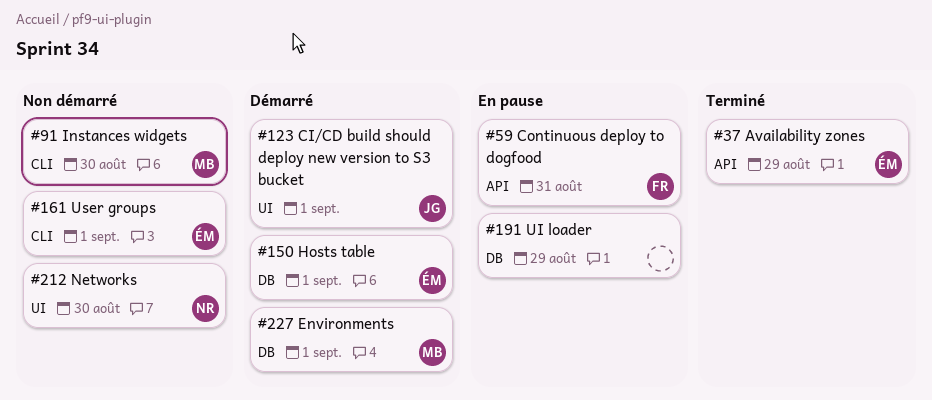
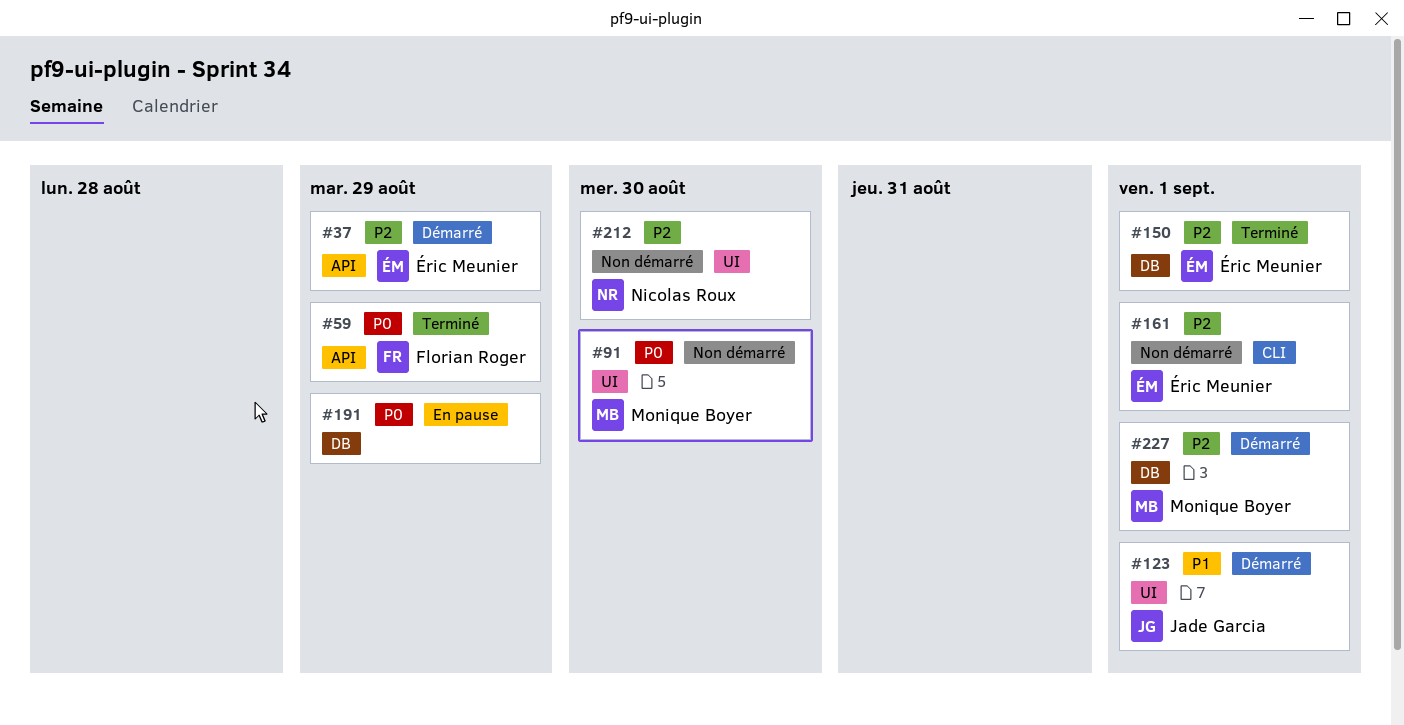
#37, status: Terminé -> Démarré
#59, status: En pause -> Terminé
#59, due: Aug 31 -> Aug 29
#91, label: CLI -> UI
#150, status: Démarré -> Terminé

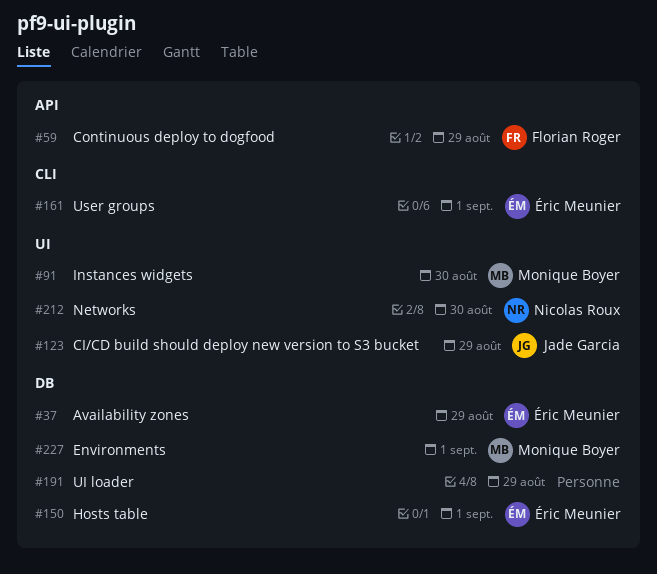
#37, label: API -> DB
#123, due: Sep 1 -> Aug 29

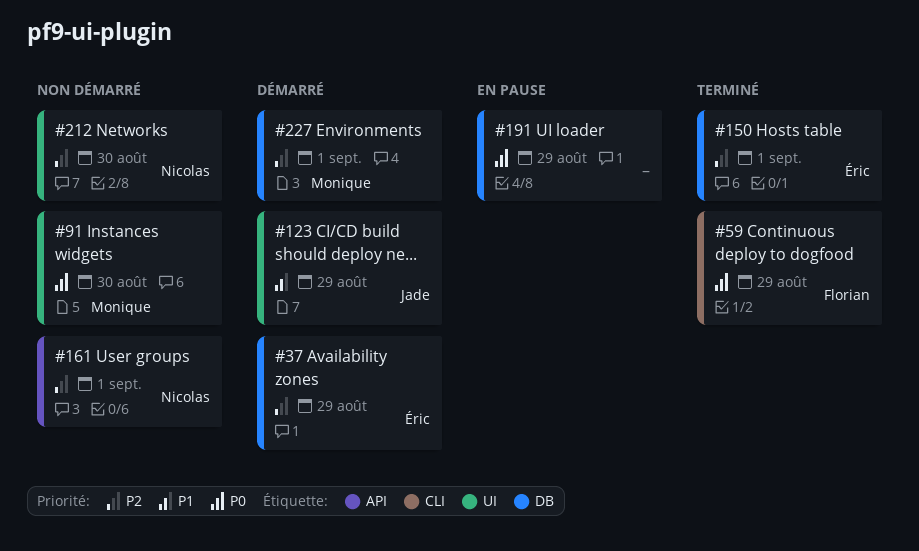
#59, label: API -> CLI
#161, owner: Éric Meunier -> Nicolas Roux
#161, label: CLI -> API

